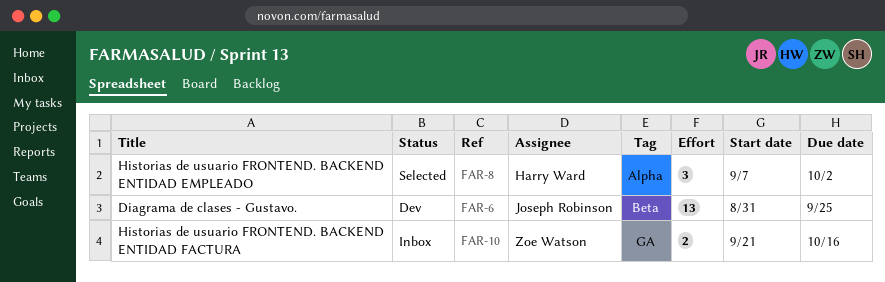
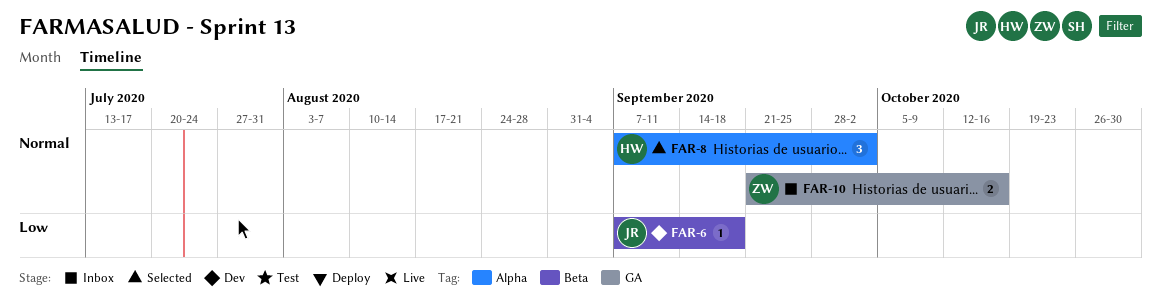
FAR-6, estimate: 13 -> 1
FAR-6, start: Aug 31 -> Sep 7
FAR-6, due: Sep 25 -> Sep 18

